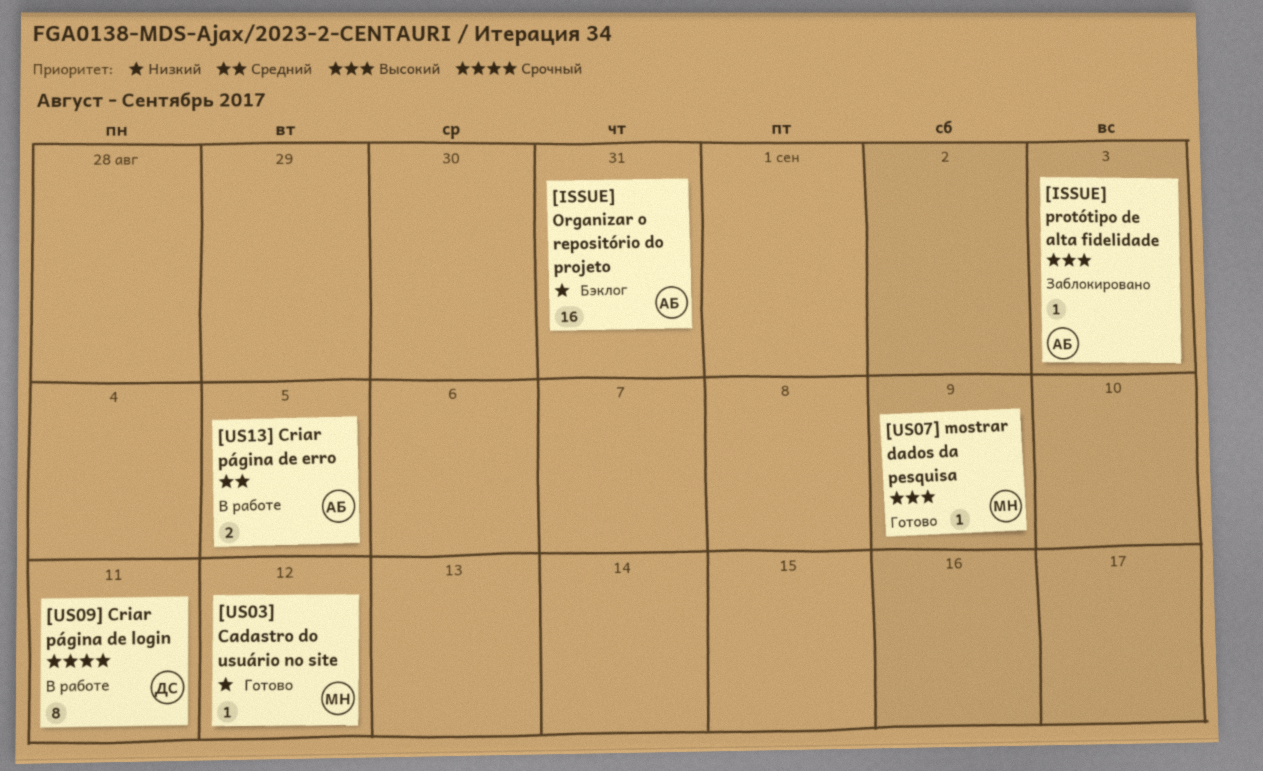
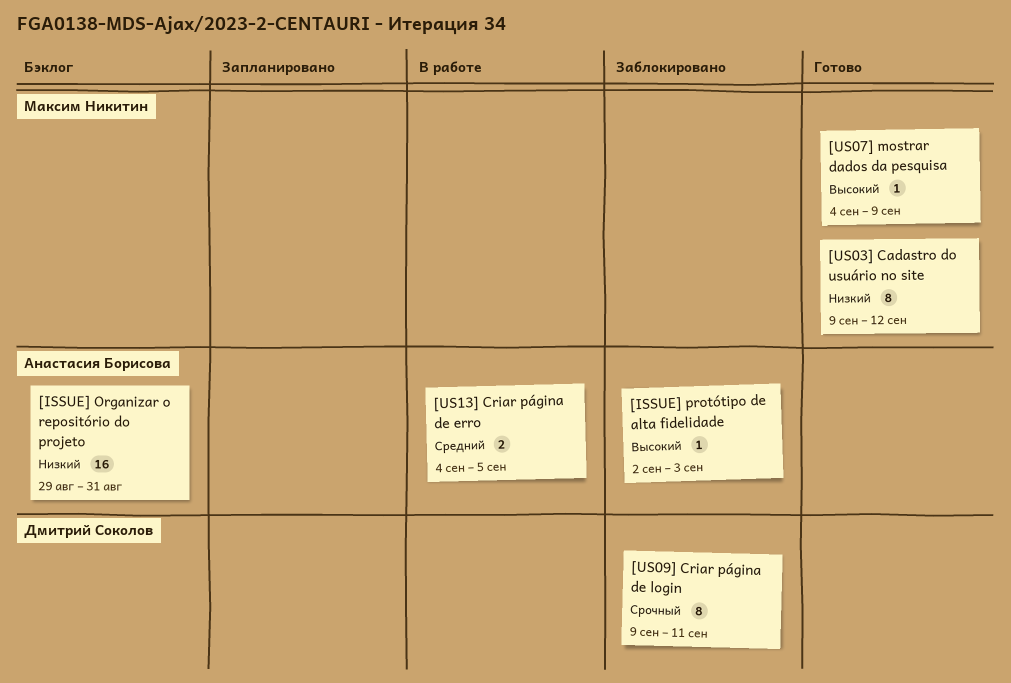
[US03] Cadastro do usuário no site, estimate: 1 -> 8
[US09] Criar página de login, status: В работе -> Заблокировано

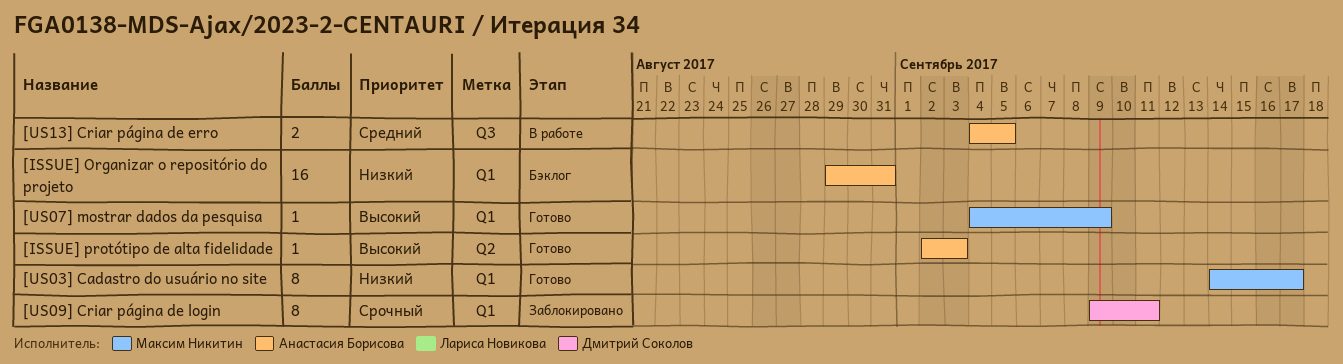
[ISSUE] protótipo de alta fidelidade, status: Заблокировано -> Готово
[US03] Cadastro do usuário no site, start: Sep 9 -> Sep 14
[US03] Cadastro do usuário no site, due: Sep 12 -> Sep 17

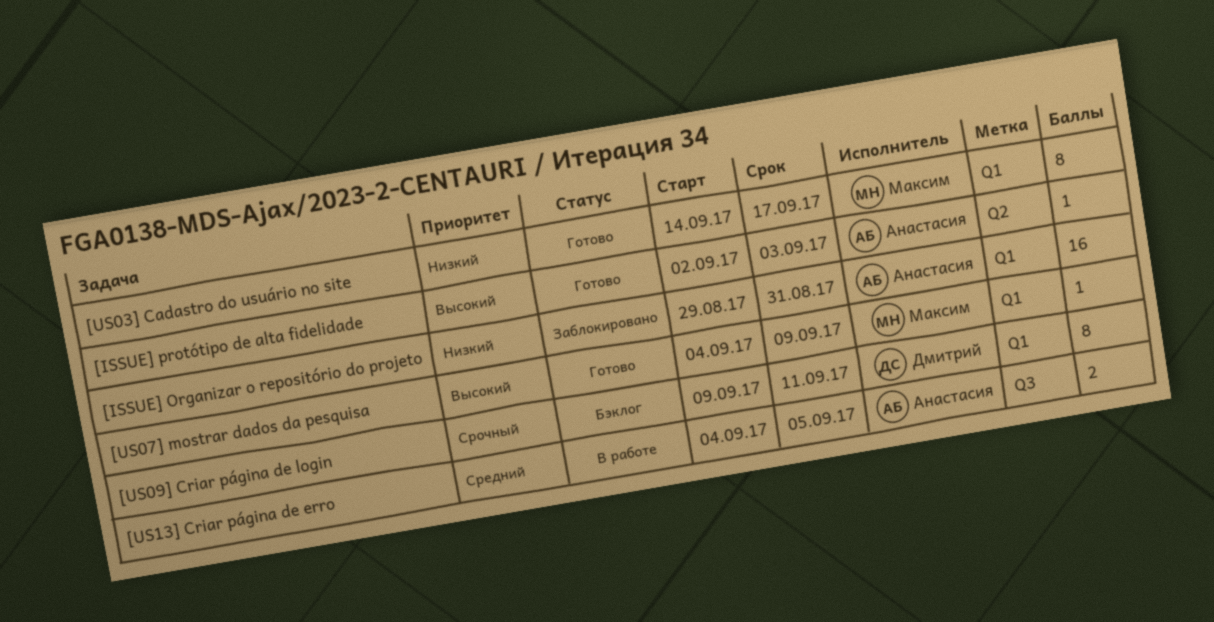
[ISSUE] Organizar o repositório do projeto, status: Бэклог -> Заблокировано
[US09] Criar página de login, status: Заблокировано -> Бэклог

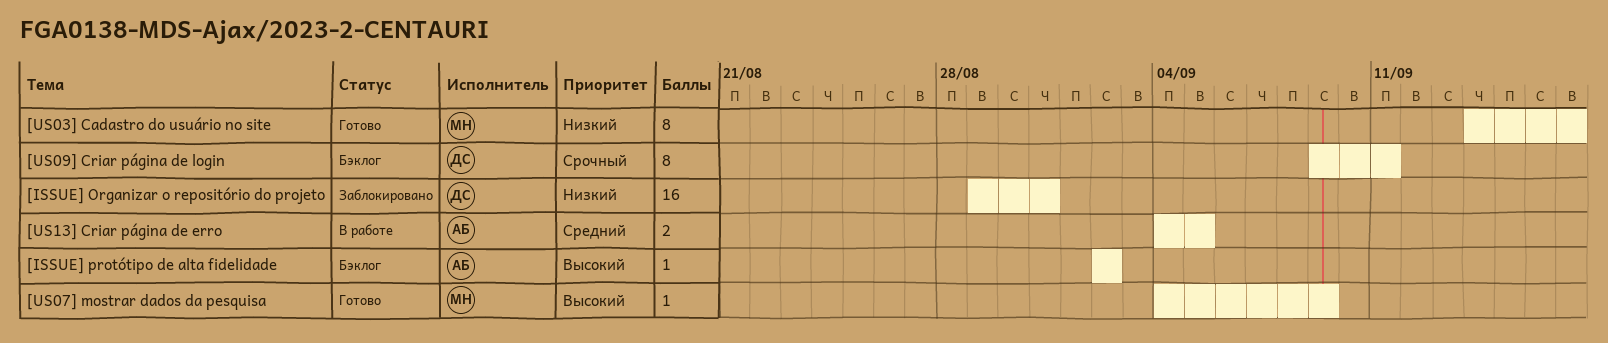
[ISSUE] Organizar o repositório do projeto, owner: Анастасия -> Дмитрий
[ISSUE] protótipo de alta fidelidade, status: Готово -> Бэклог
[ISSUE] protótipo de alta fidelidade, due: Sep 3 -> Sep 2

